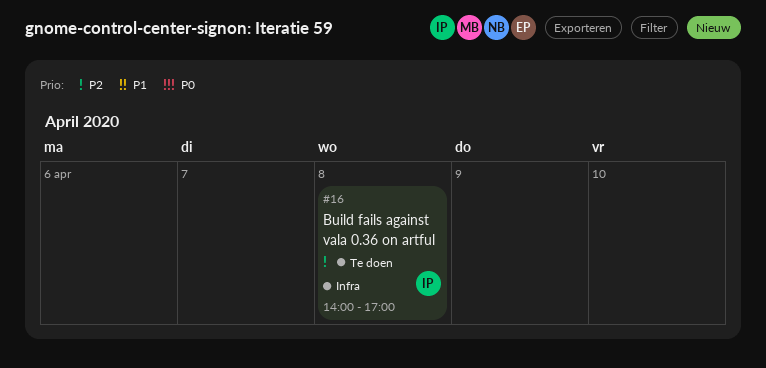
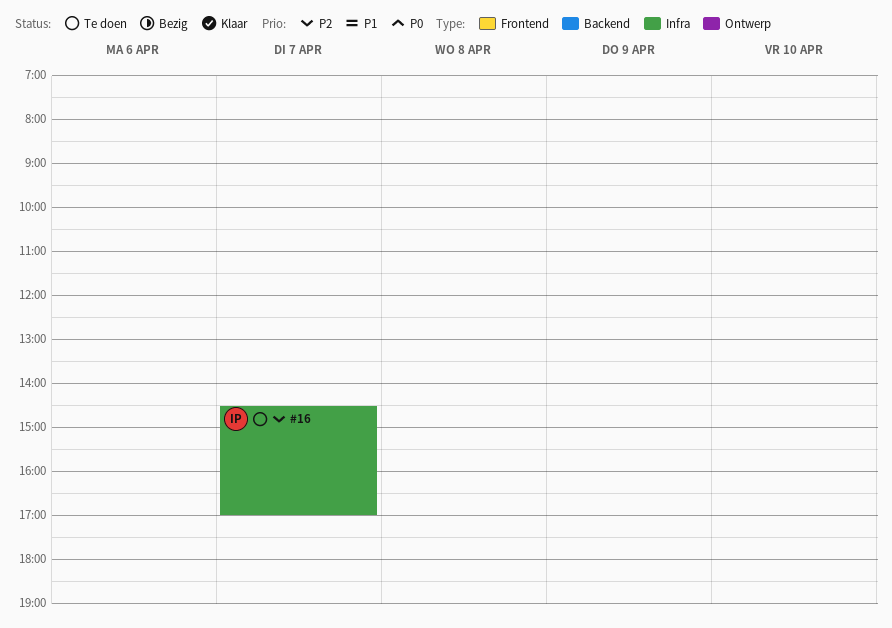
#16, day: Apr 8 -> Apr 7
#16, begins: 14:00 -> 14:30

